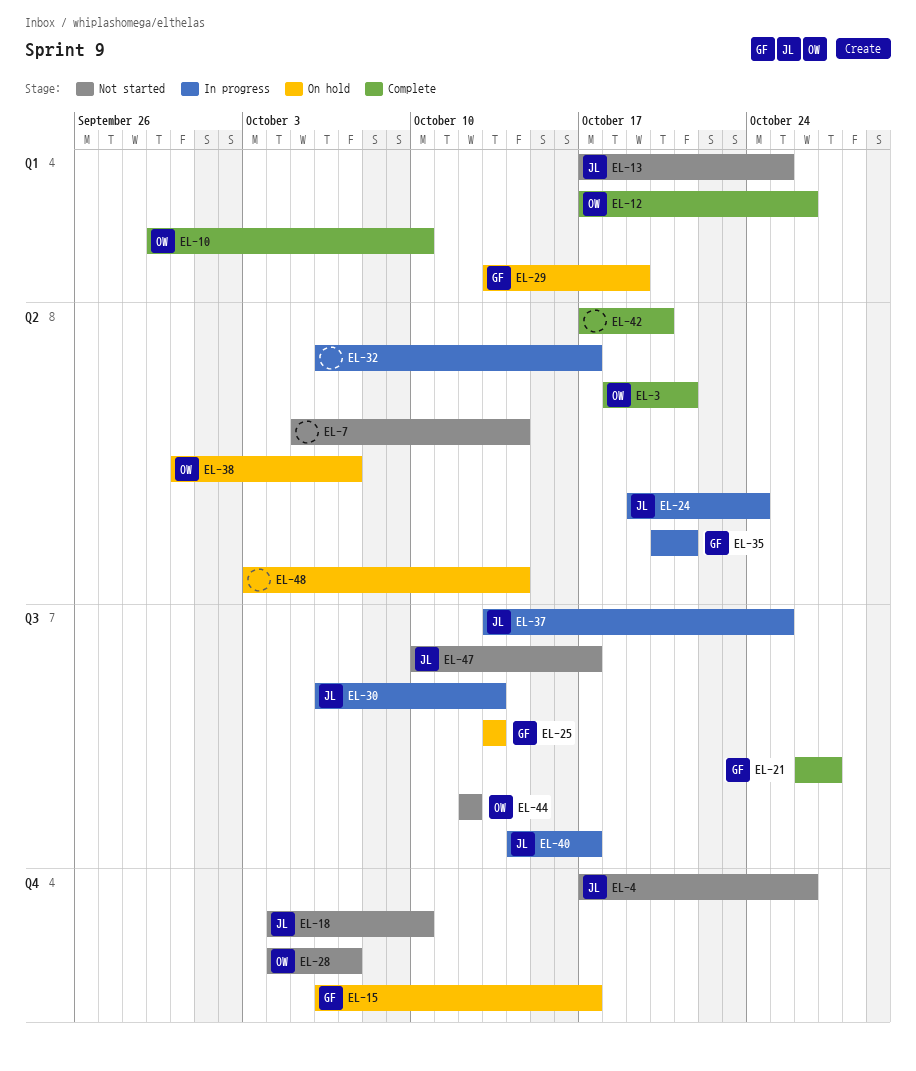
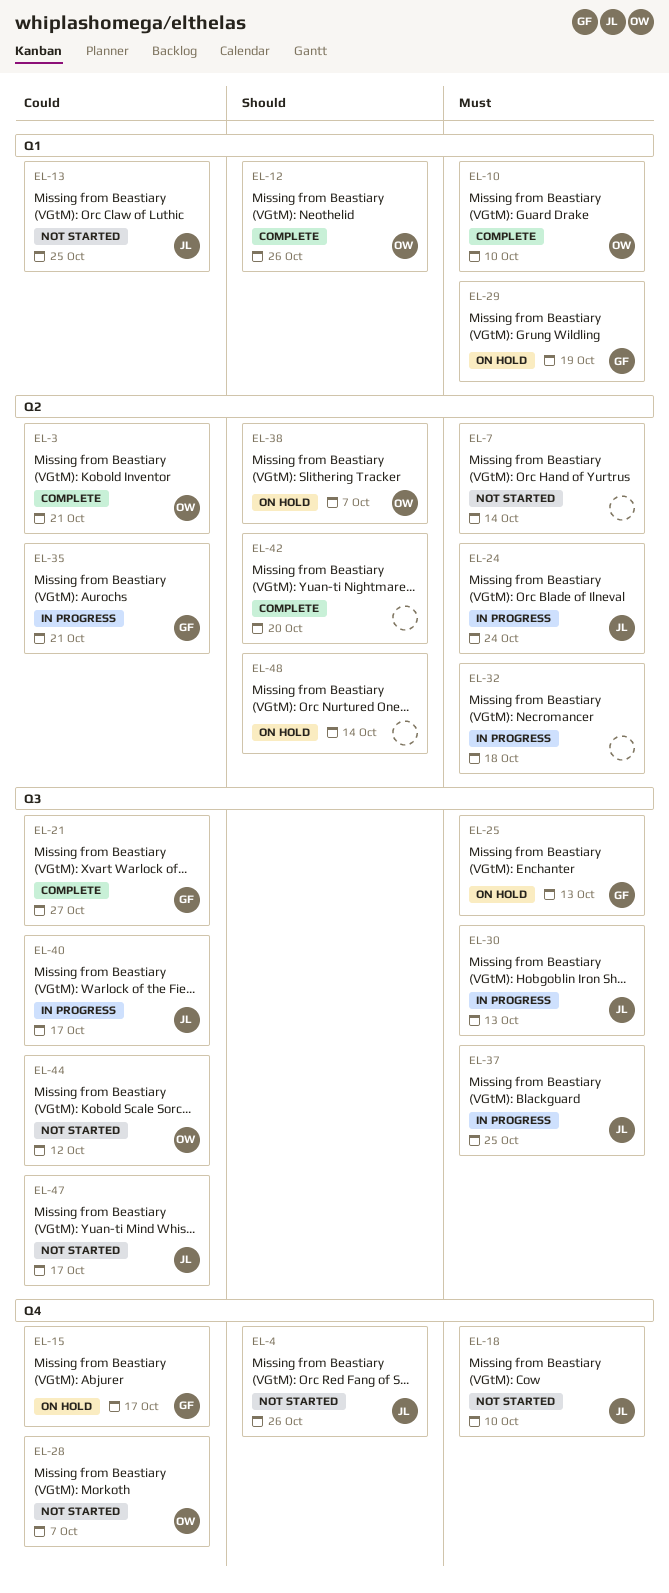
EL-32, due: Oct 17 -> Oct 18

